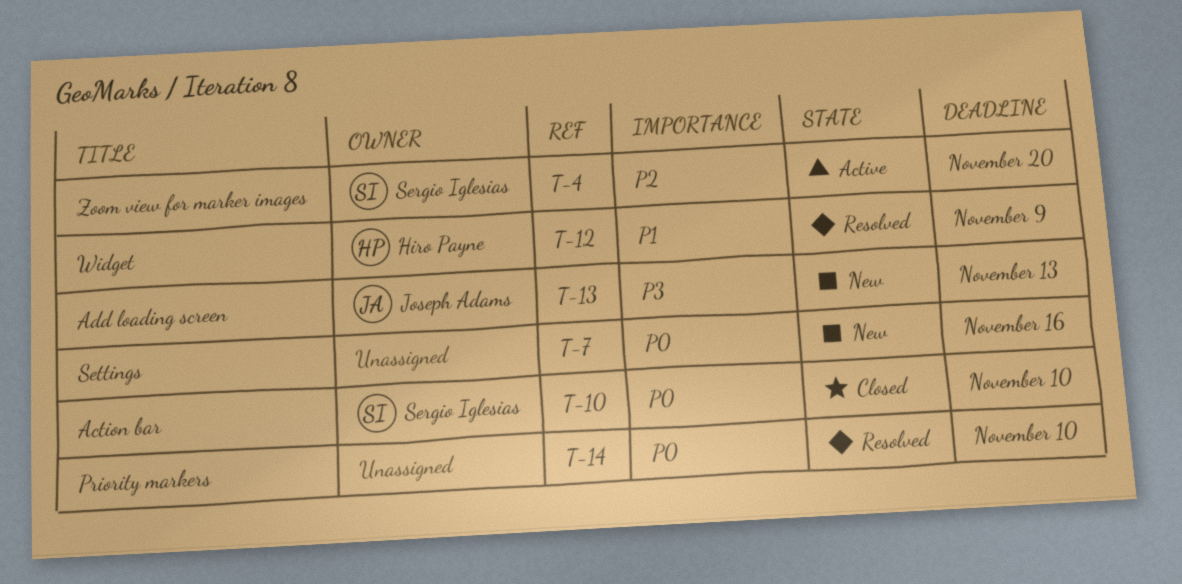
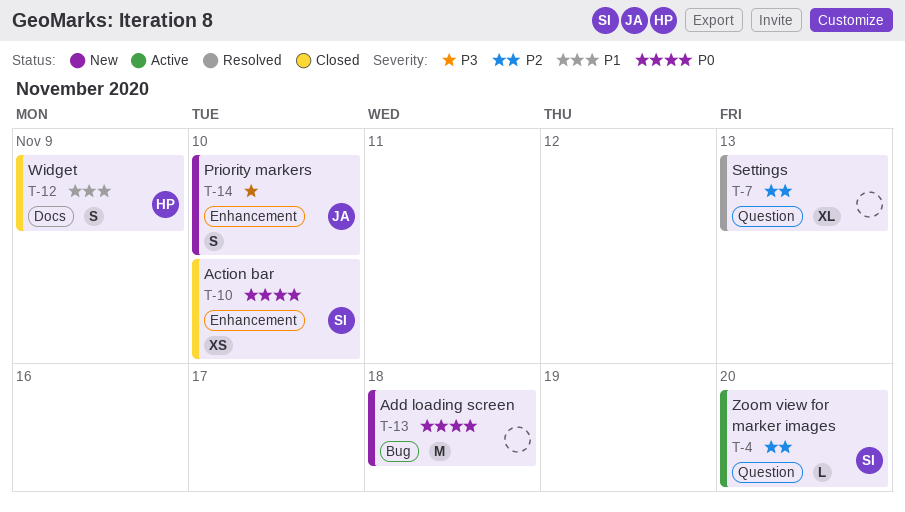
T-7, status: New -> Resolved
T-7, priority: P0 -> P2
T-7, due: Nov 16 -> Nov 13
T-12, status: Resolved -> Closed
T-13, owner: Joseph Adams -> none
T-13, priority: P3 -> P0
T-13, due: Nov 13 -> Nov 18
T-14, status: Resolved -> New
T-14, owner: none -> Joseph Adams
T-14, priority: P0 -> P3

